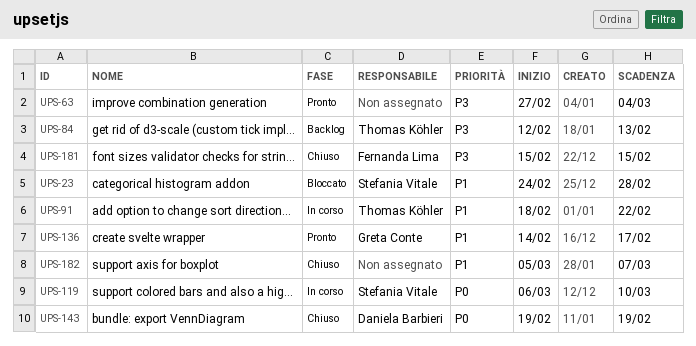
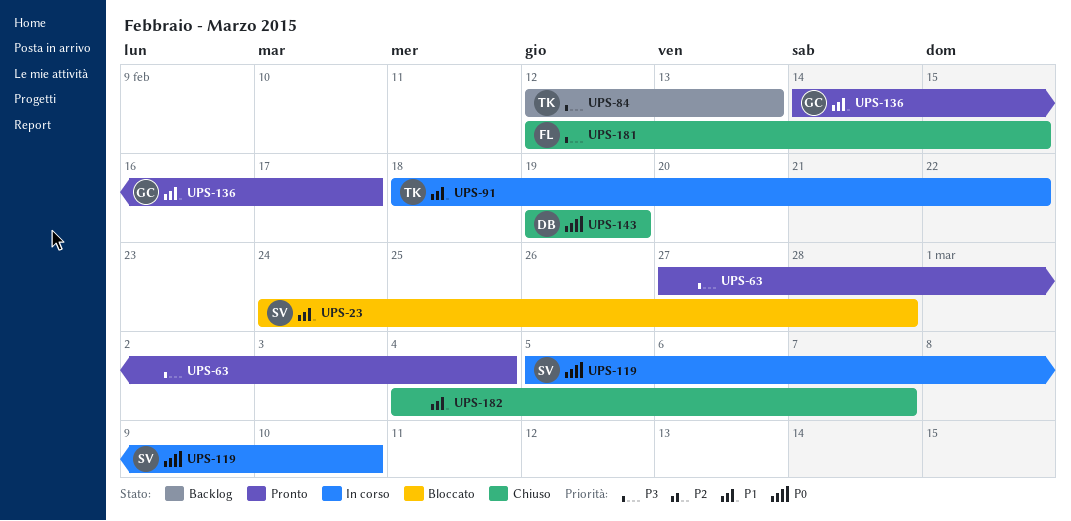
UPS-119, start: Mar 6 -> Mar 5
UPS-181, start: Feb 15 -> Feb 12
UPS-182, start: Mar 5 -> Mar 4

